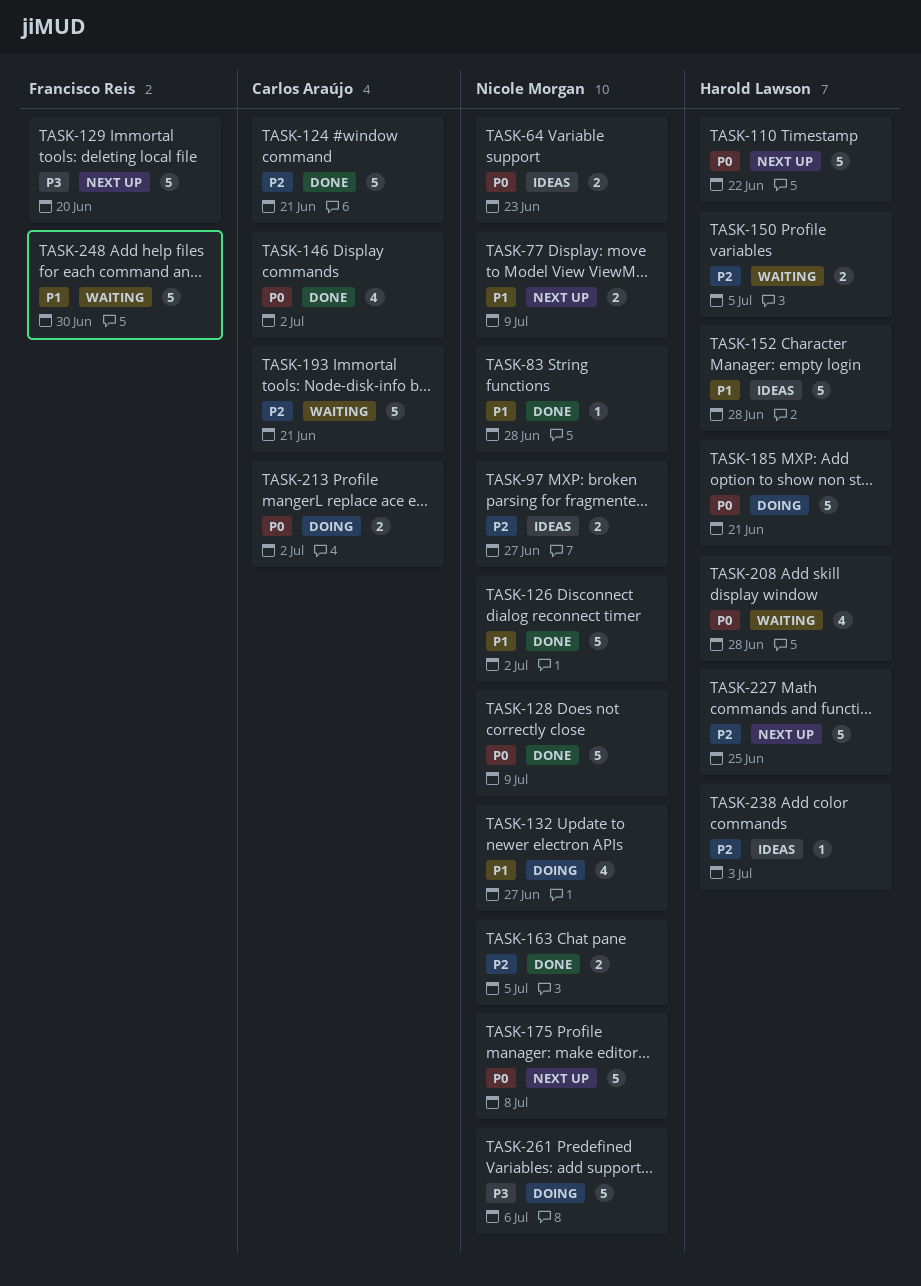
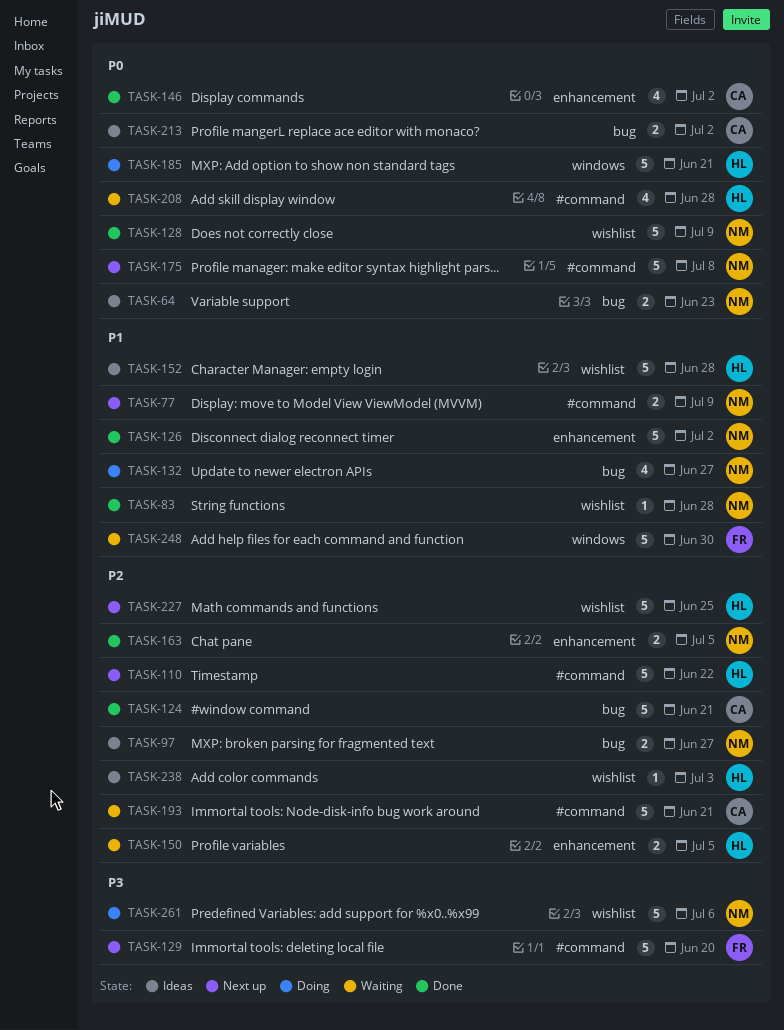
TASK-110, priority: P0 -> P2
TASK-213, status: Doing -> Ideas

